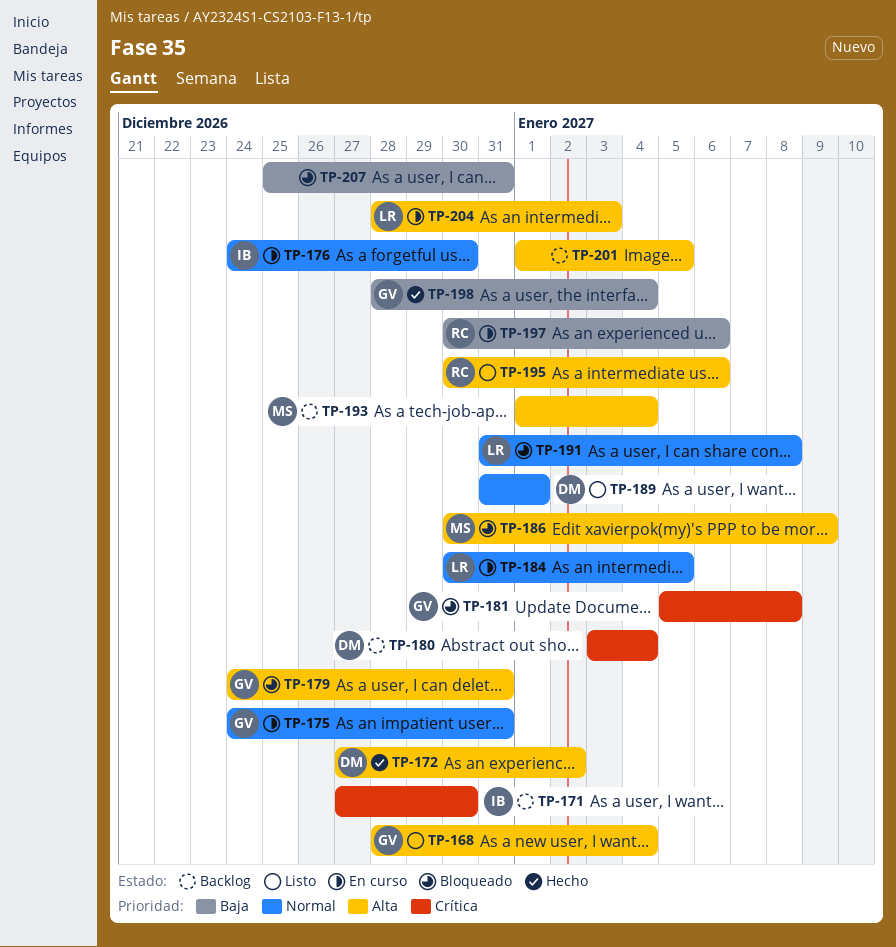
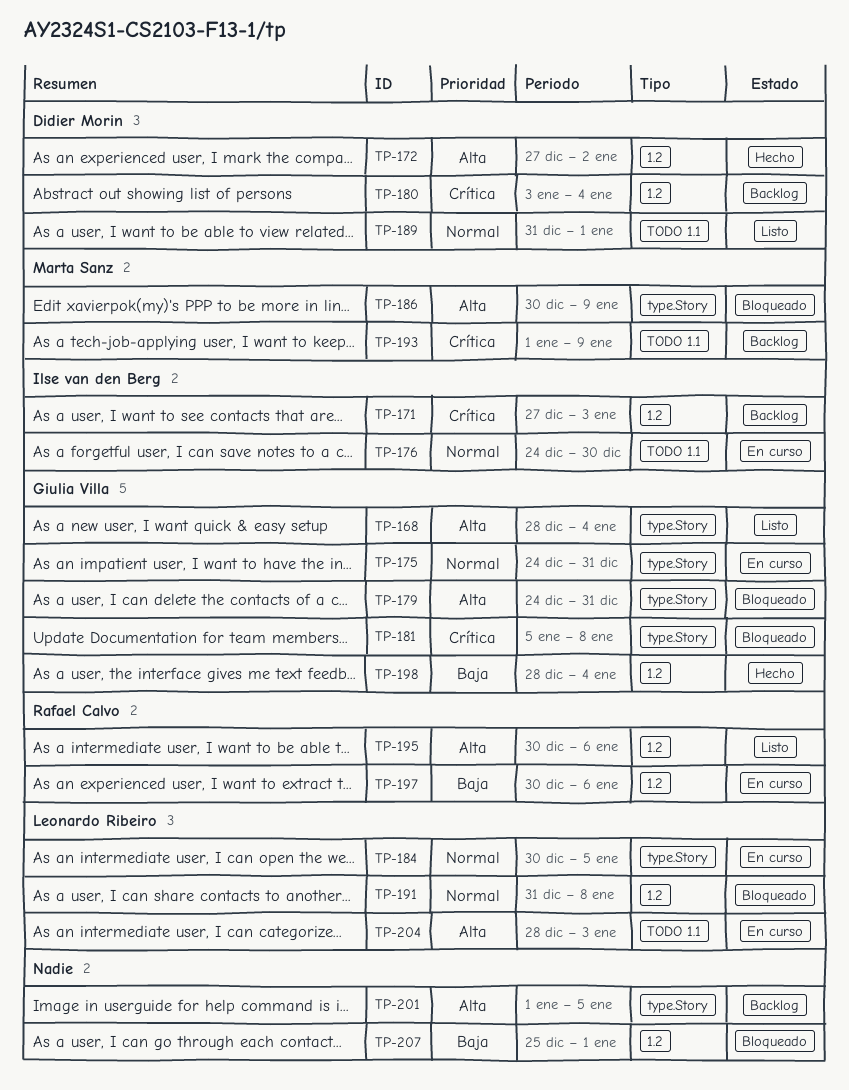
TP-171, due: Dec 30 -> Jan 3
TP-193, priority: Alta -> Crítica
TP-193, due: Jan 4 -> Jan 9
TP-207, due: Dec 31 -> Jan 1

